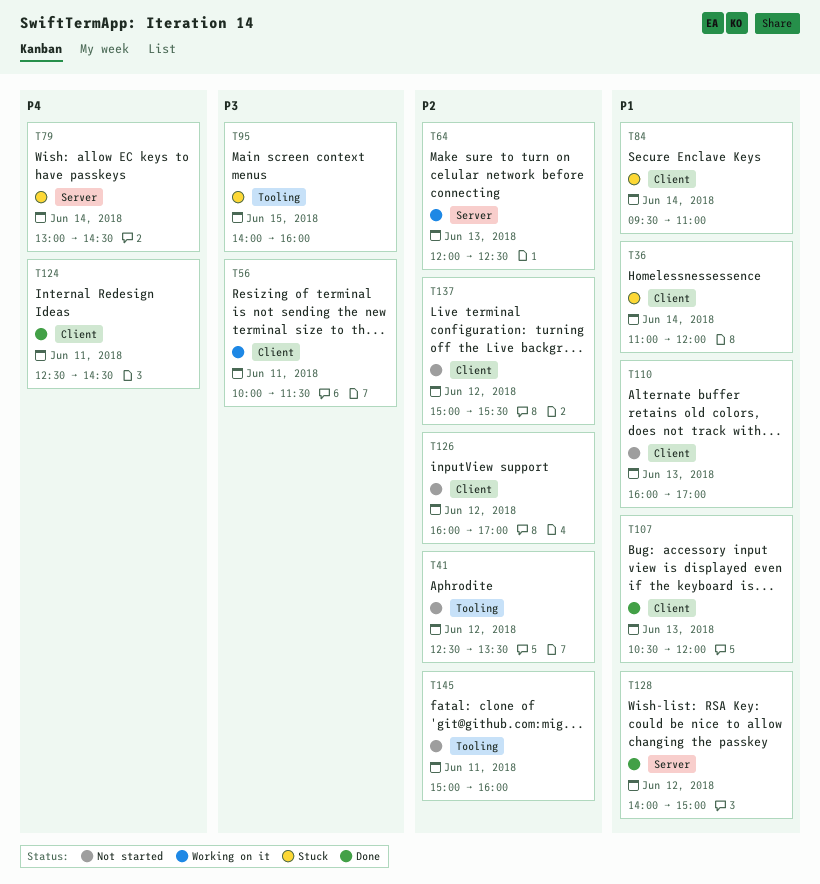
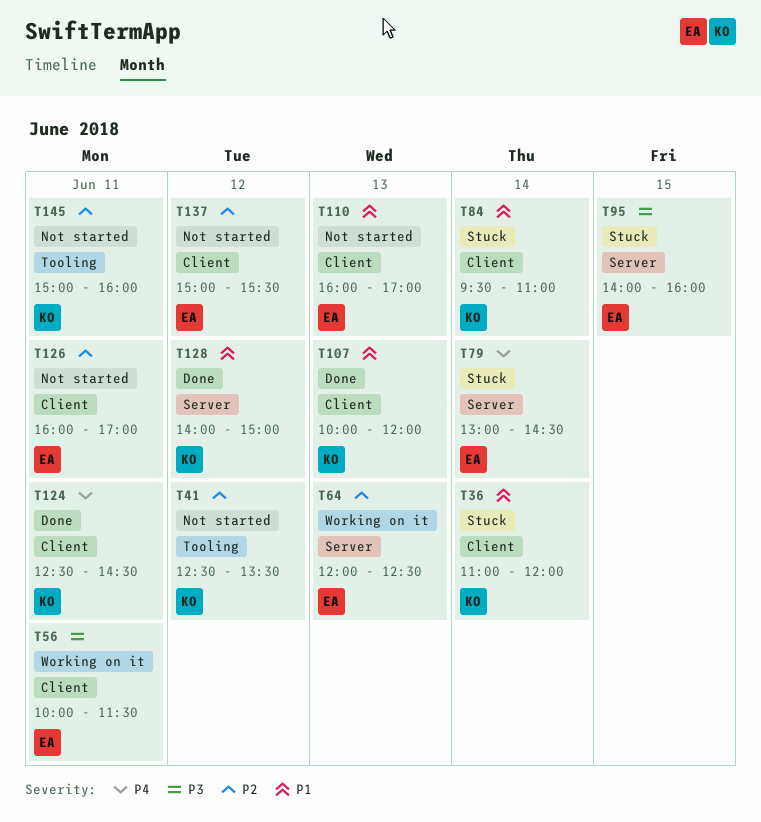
T95, label: Tooling -> Server
T107, begins: 10:30 -> 10:00
T126, day: Jun 12 -> Jun 11

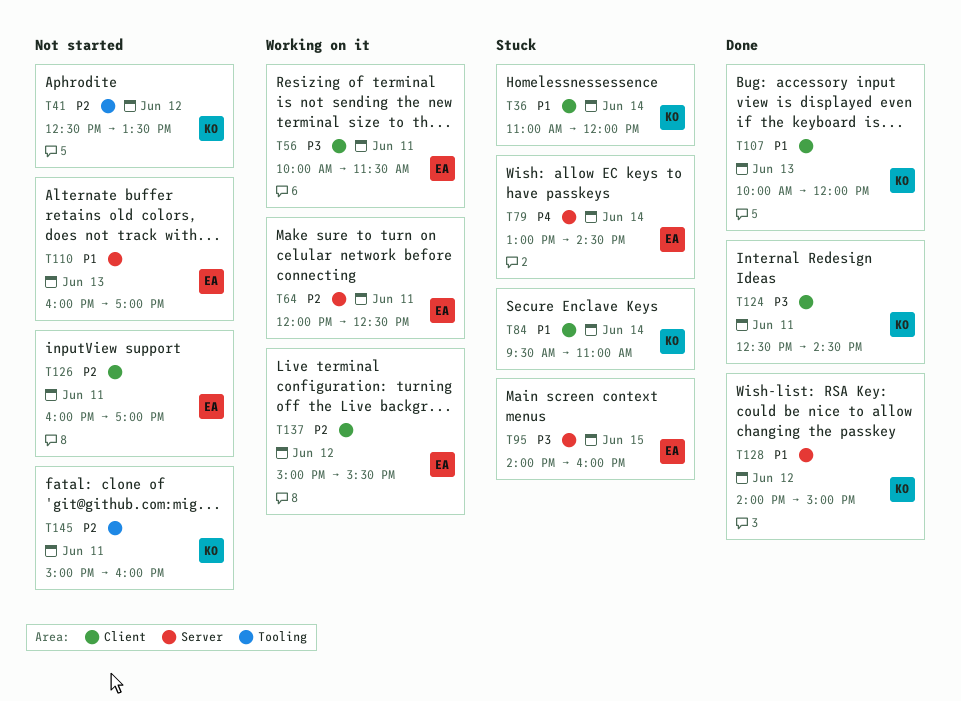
T64, day: Jun 13 -> Jun 11
T110, label: Client -> Server
T124, priority: P4 -> P3
T137, status: Not started -> Working on it

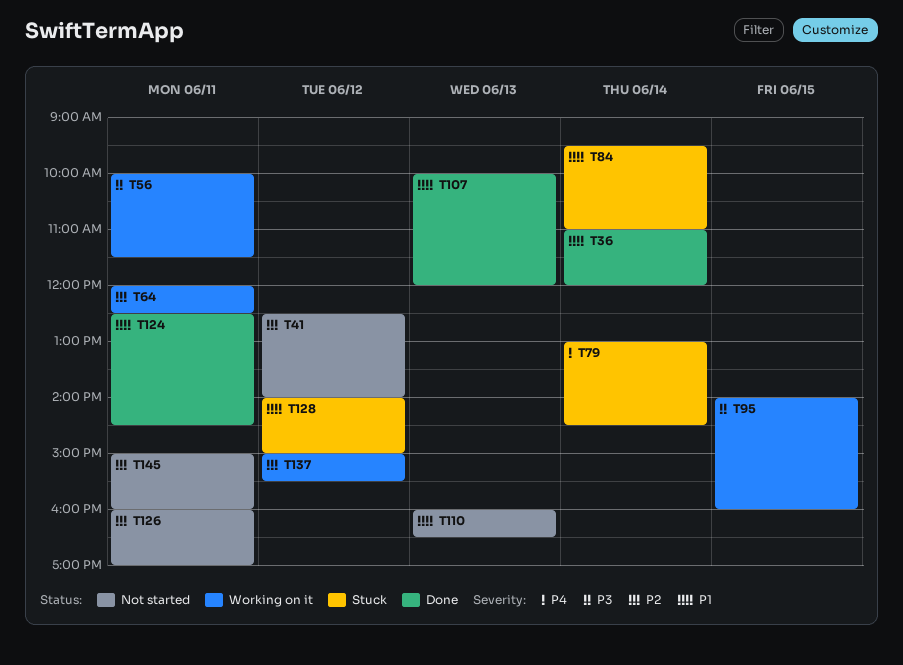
T36, status: Stuck -> Done
T41, ends: 13:30 -> 14:00
T95, status: Stuck -> Working on it
T110, ends: 17:00 -> 16:30
T124, priority: P3 -> P1
T128, status: Done -> Stuck

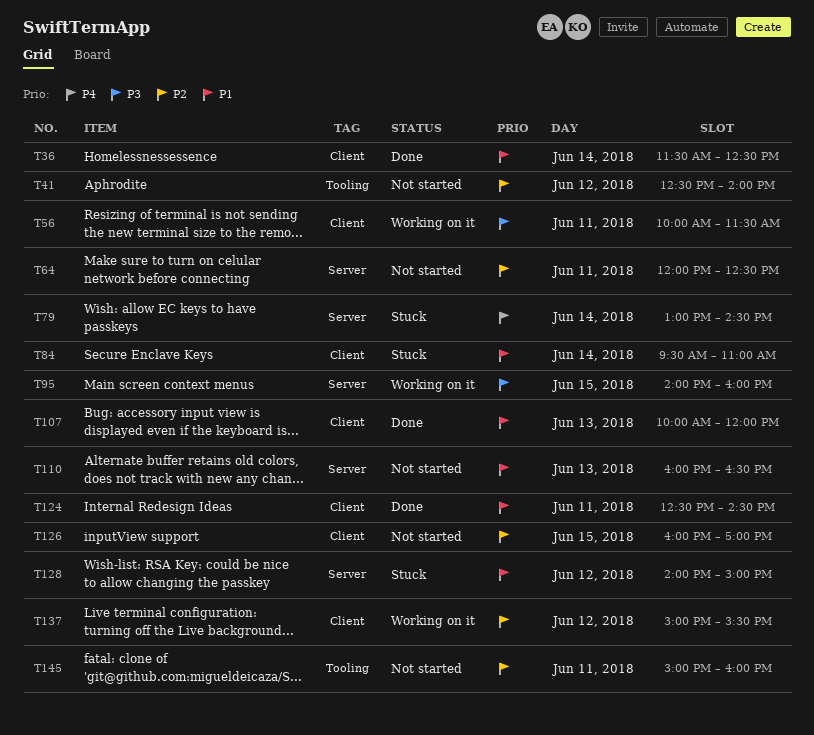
T36, begins: 11:00 -> 11:30
T36, ends: 12:00 -> 12:30
T64, status: Working on it -> Not started
T126, day: Jun 11 -> Jun 15

